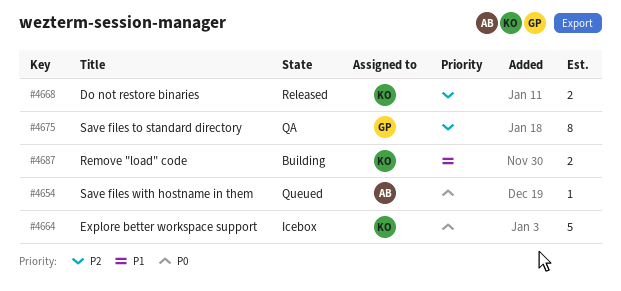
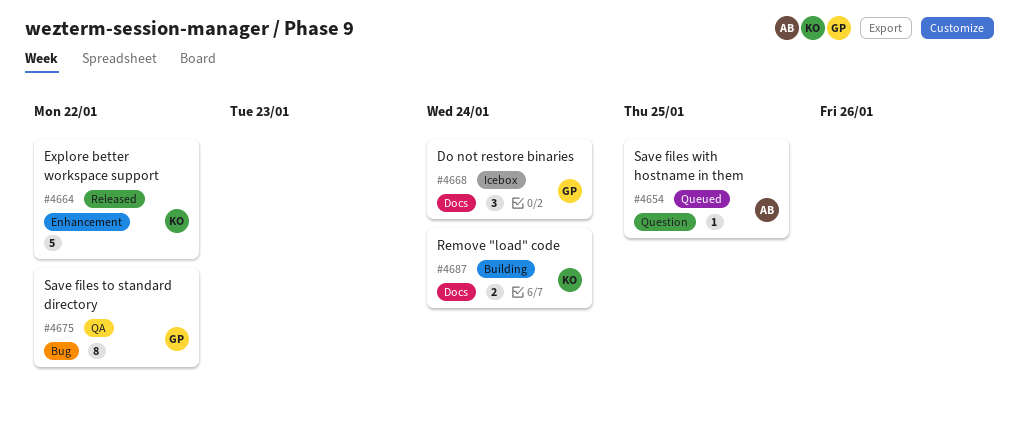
#4664, status: Icebox -> Released
#4668, status: Released -> Icebox
#4668, owner: KO -> GP
#4668, estimate: 2 -> 3

